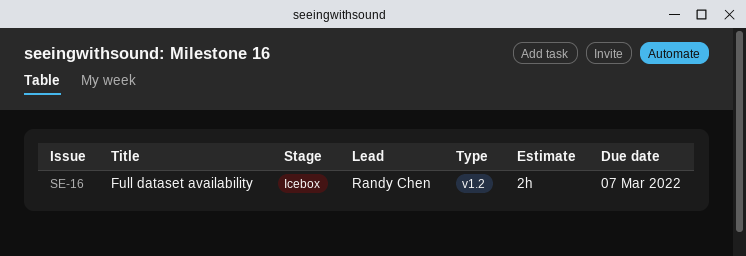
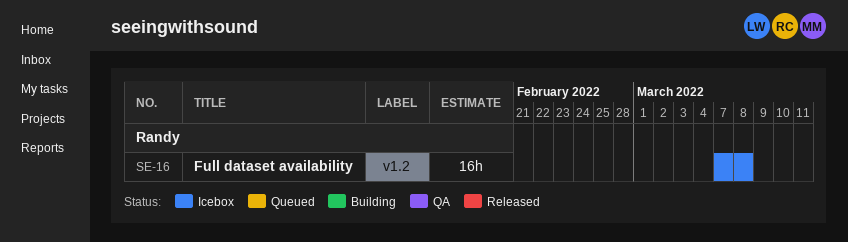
SE-16, estimate: 2h -> 16h
SE-16, due: Mar 7 -> Mar 8

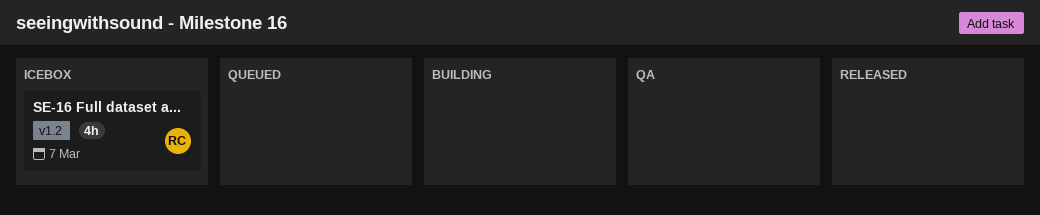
SE-16, estimate: 16h -> 4h
SE-16, due: Mar 8 -> Mar 7

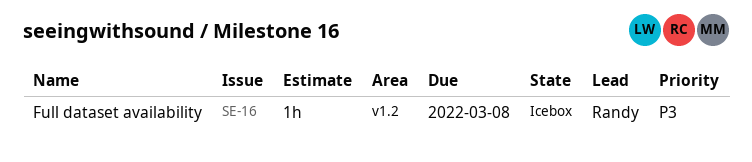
SE-16, estimate: 4h -> 1h
SE-16, due: Mar 7 -> Mar 8

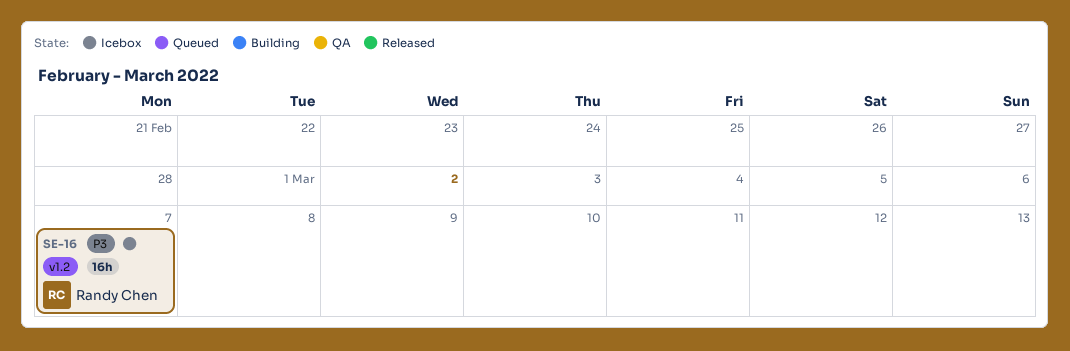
SE-16, estimate: 1h -> 16h
SE-16, due: Mar 8 -> Mar 7

